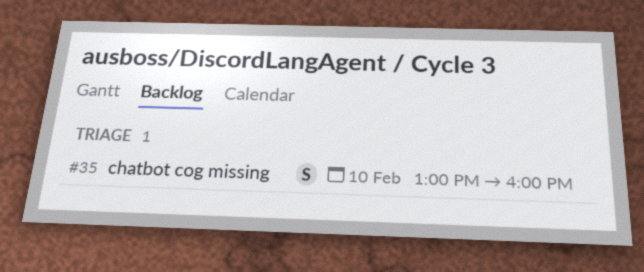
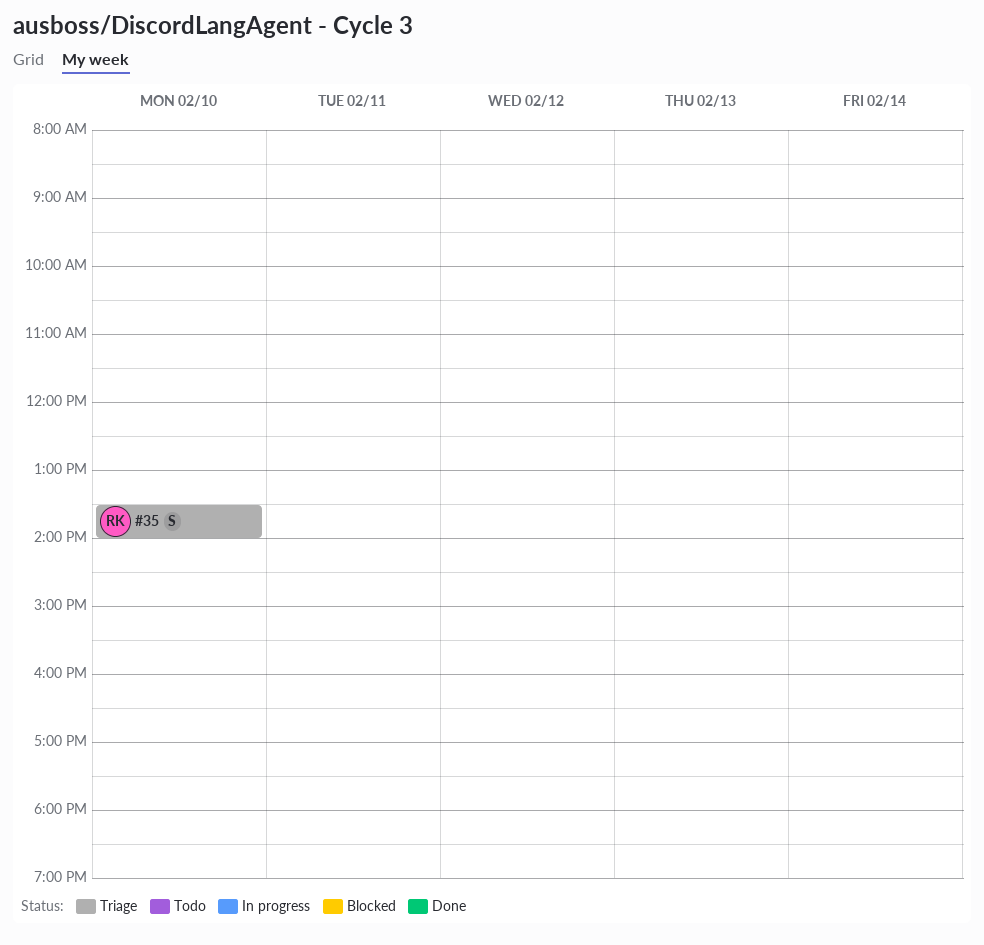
#35, begins: 13:00 -> 13:30
#35, ends: 16:00 -> 14:00

